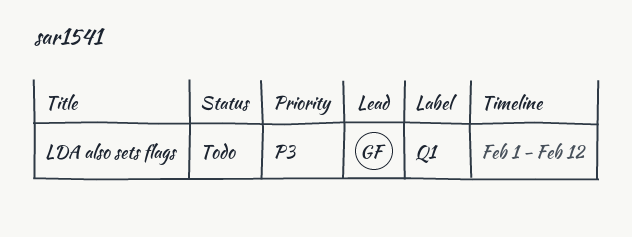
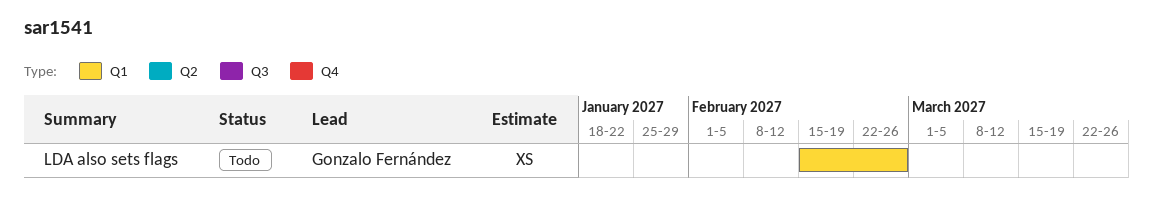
LDA also sets flags, start: Feb 1 -> Feb 15
LDA also sets flags, due: Feb 12 -> Feb 26

